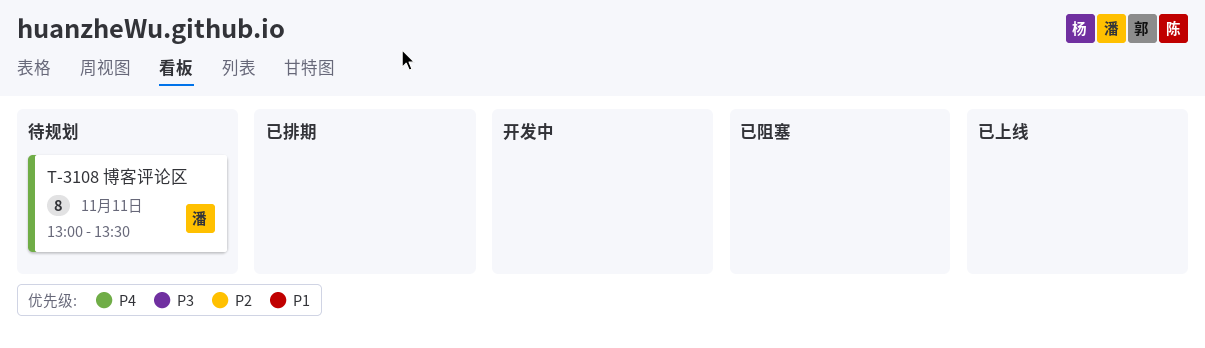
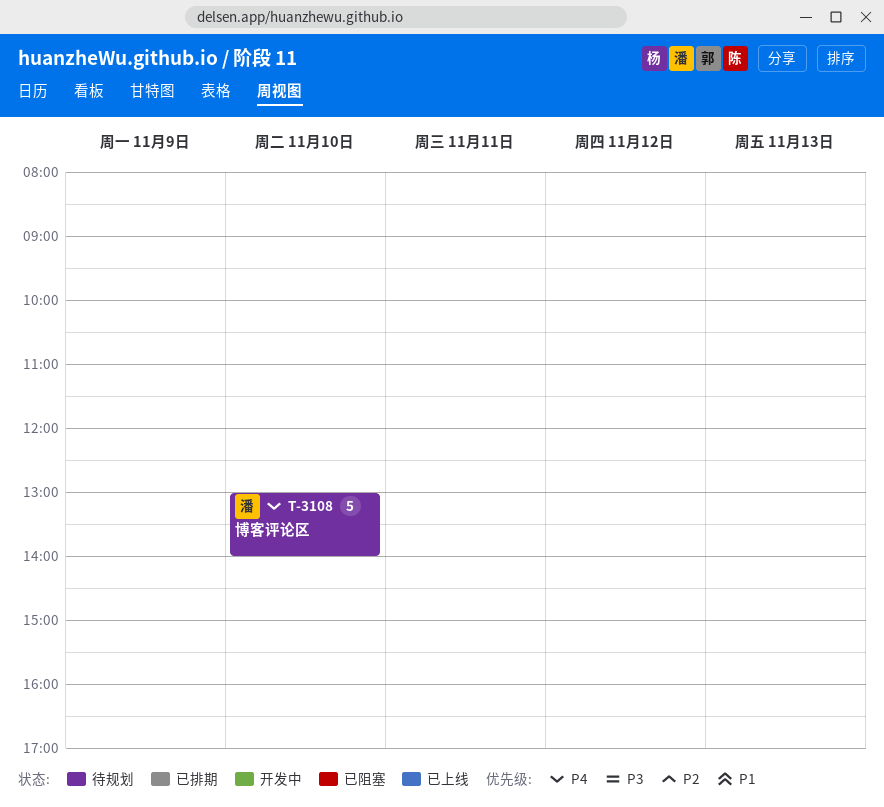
T-3108, estimate: 8 -> 5
T-3108, day: Nov 11 -> Nov 10
T-3108, ends: 13:30 -> 14:00

